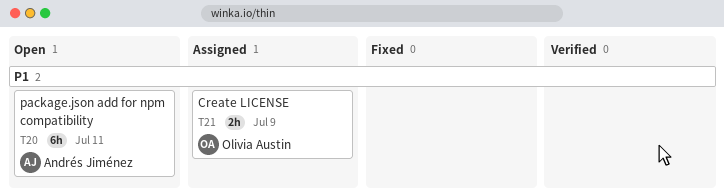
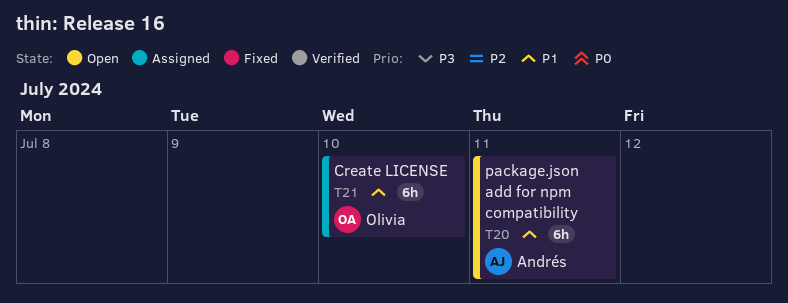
T21, estimate: 2h -> 6h
T21, due: Jul 9 -> Jul 10

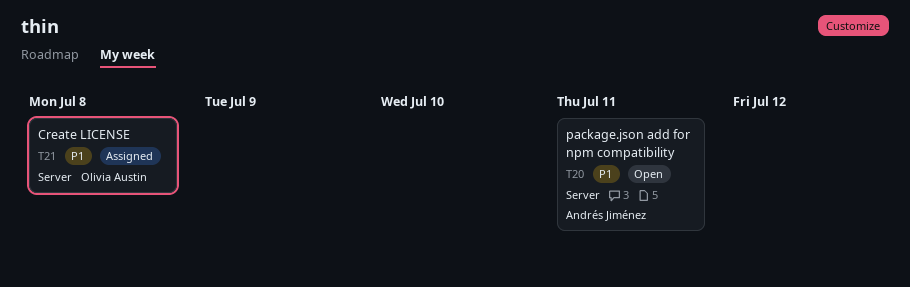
T21, due: Jul 10 -> Jul 8

